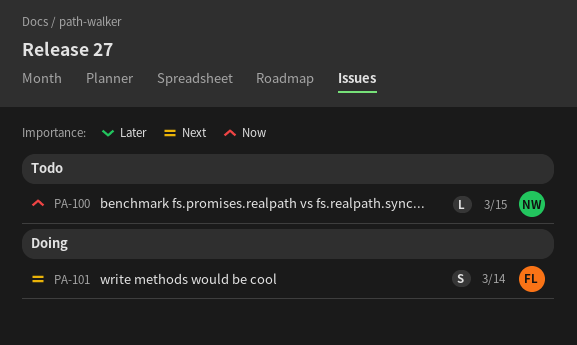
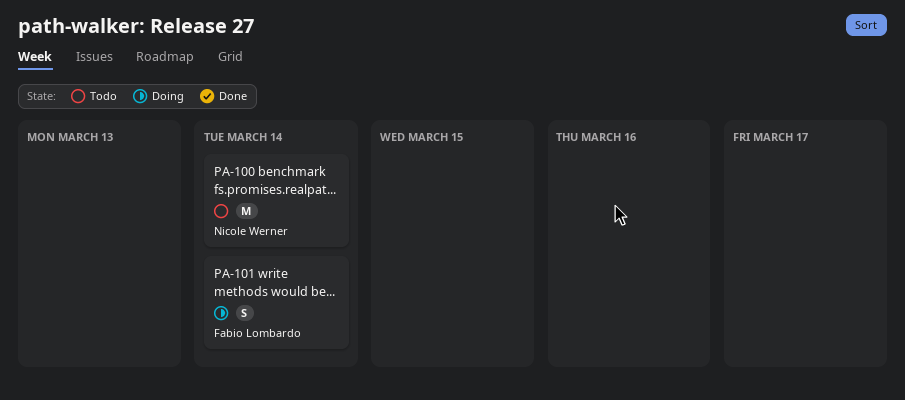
PA-100, estimate: L -> M
PA-100, due: Mar 15 -> Mar 14

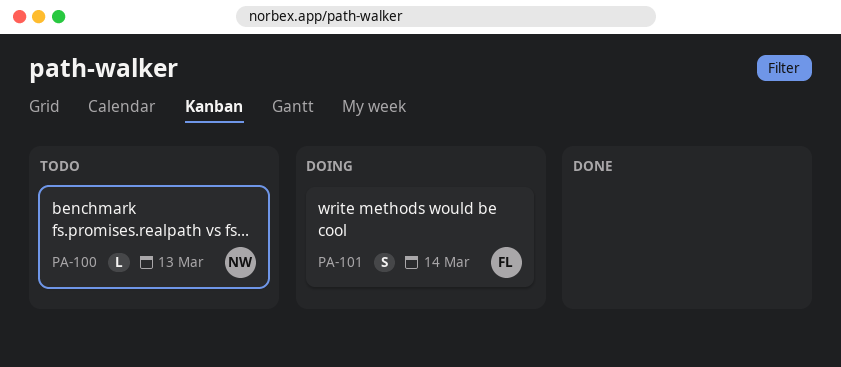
PA-100, estimate: M -> L
PA-100, due: Mar 14 -> Mar 13

